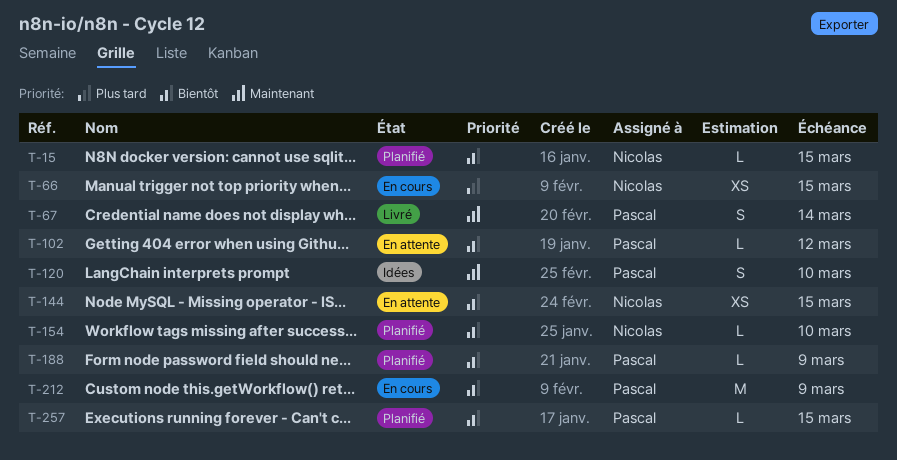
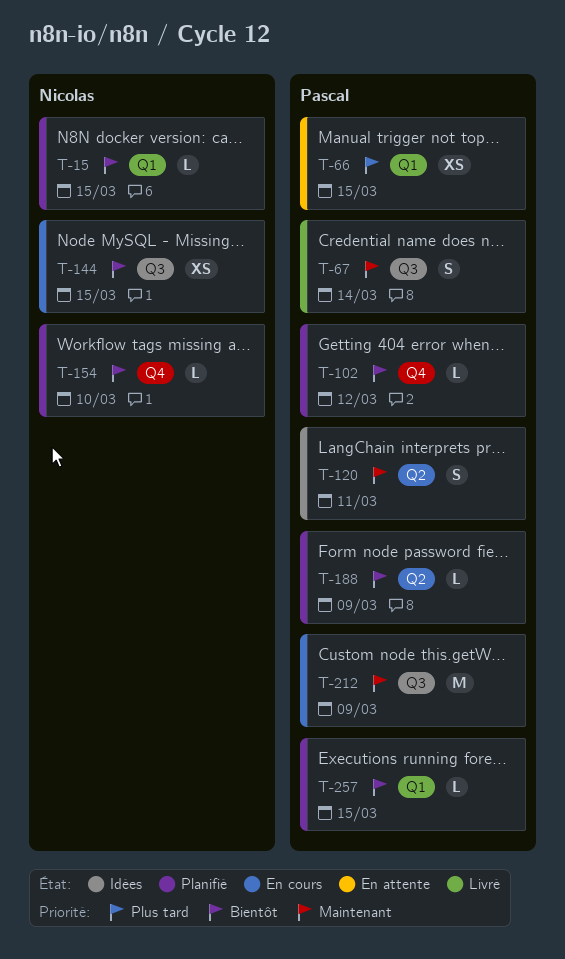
T-66, status: En cours -> En attente
T-66, owner: Nicolas -> Pascal
T-102, status: En attente -> Planifié
T-120, due: Mar 10 -> Mar 11
T-144, status: En attente -> En cours
T-212, priority: Bientôt -> Maintenant

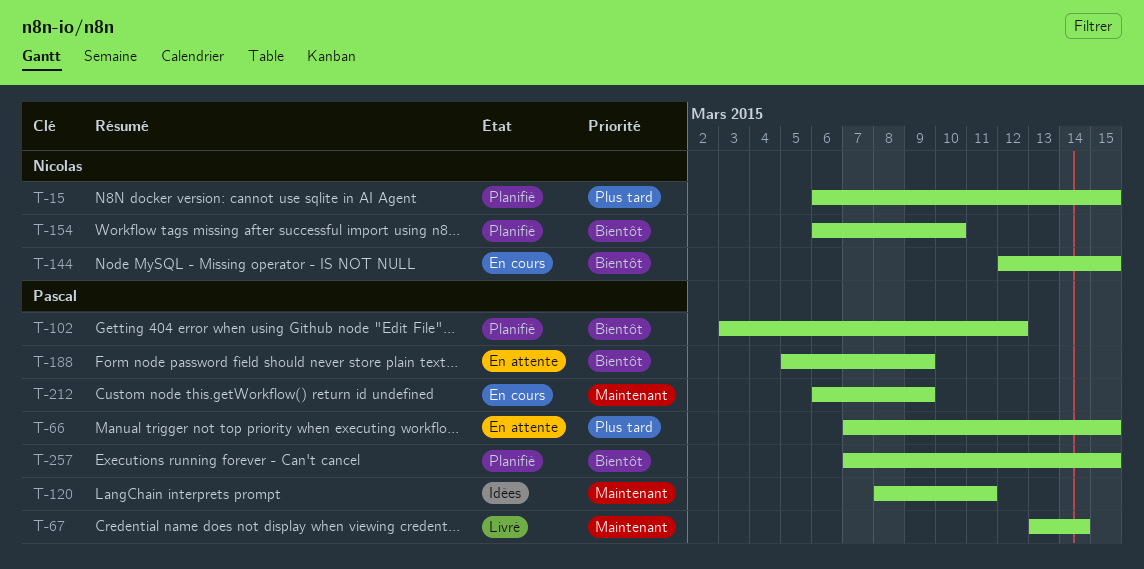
T-15, priority: Bientôt -> Plus tard
T-188, status: Planifié -> En attente

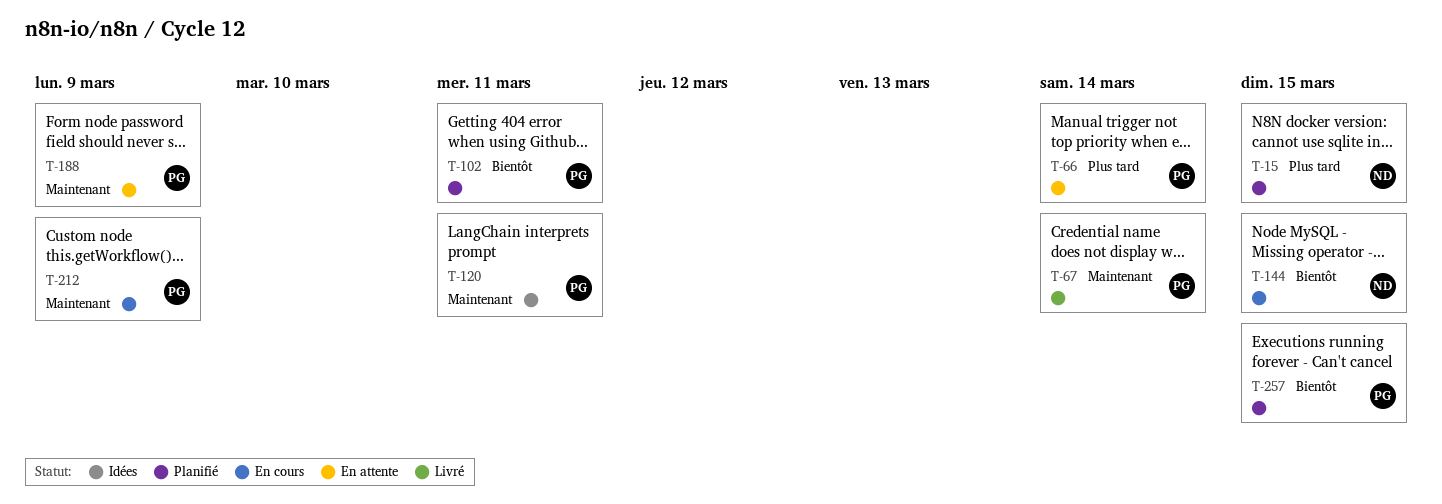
T-66, due: Mar 15 -> Mar 14
T-102, due: Mar 12 -> Mar 11
T-154: present -> none
T-188, priority: Bientôt -> Maintenant

